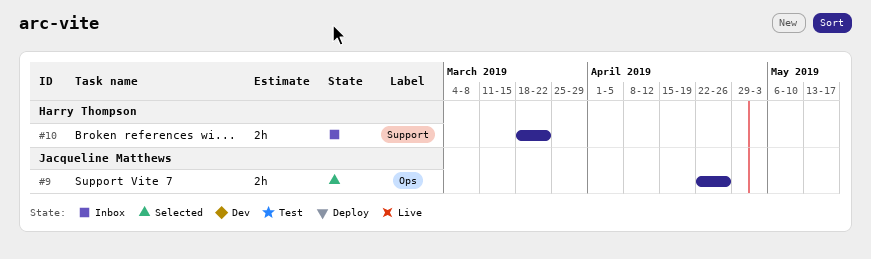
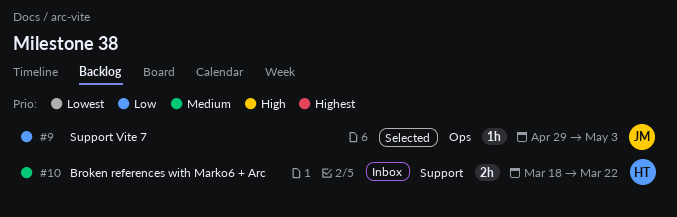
#9, estimate: 2h -> 1h
#9, start: Apr 22 -> Apr 29
#9, due: Apr 26 -> May 3

